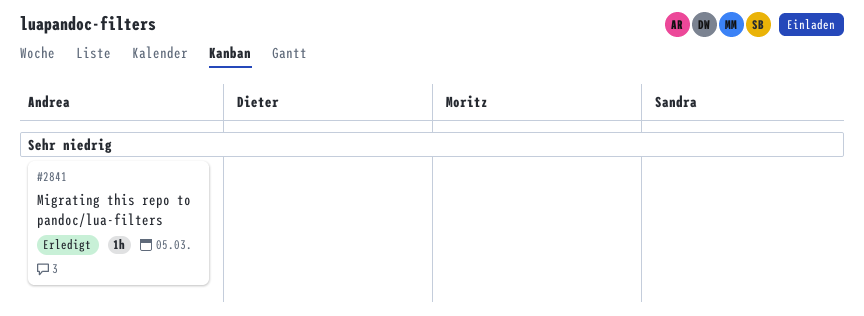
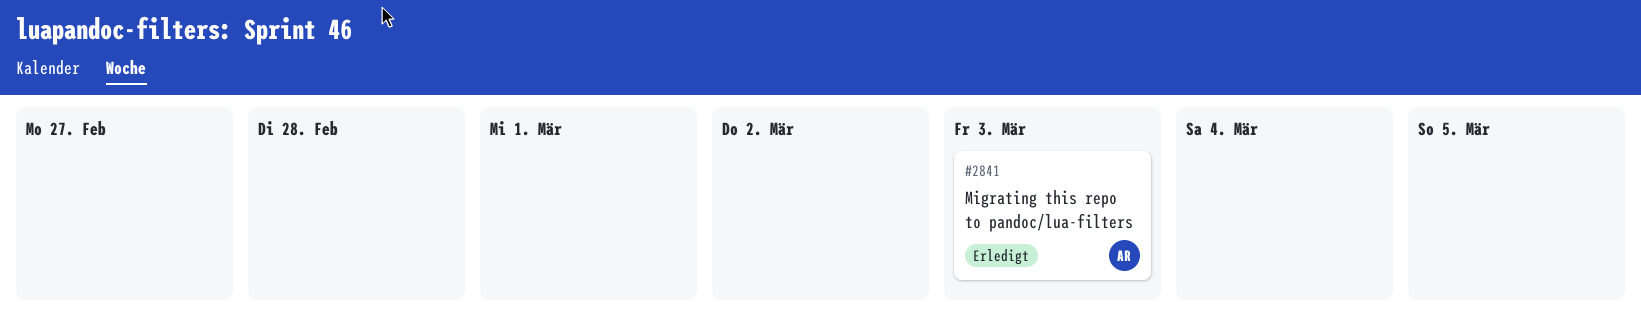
#2841, due: Mar 5 -> Mar 3

